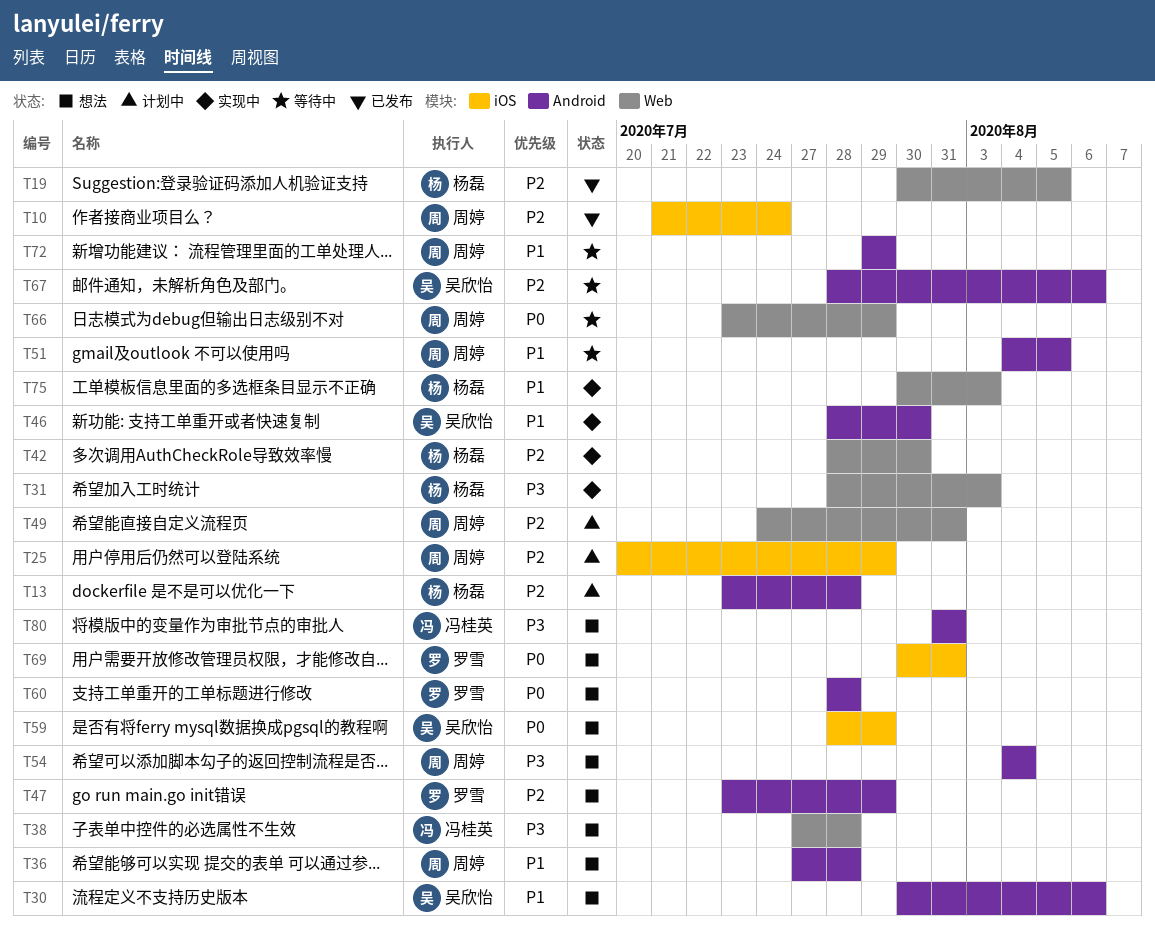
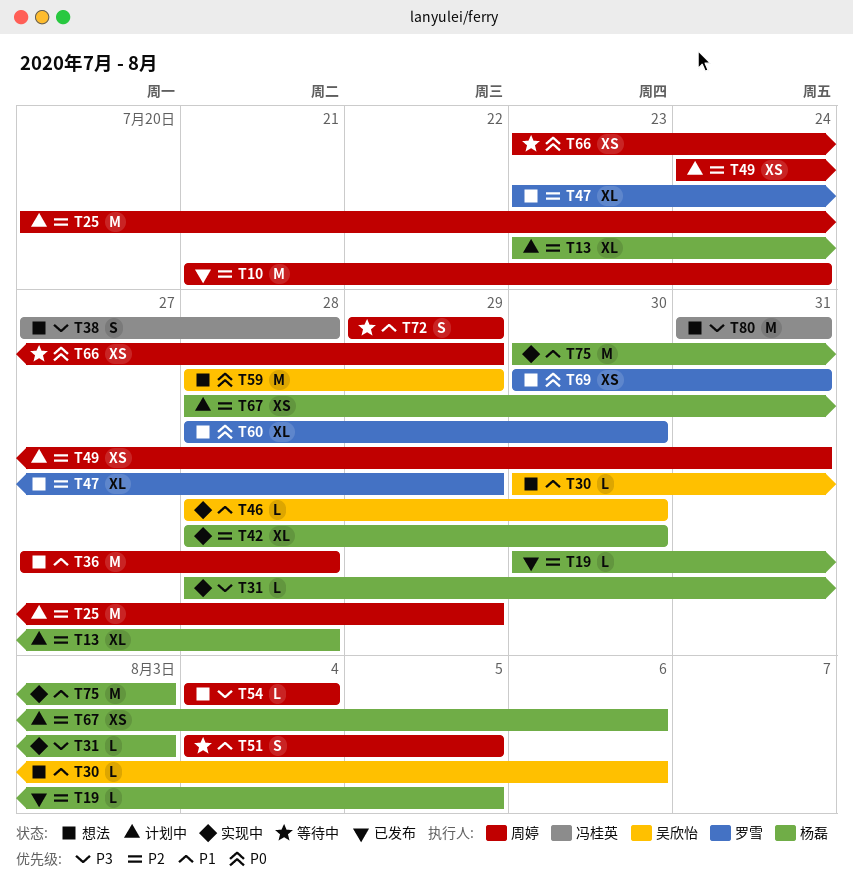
T60, due: Jul 28 -> Jul 30
T67, status: 等待中 -> 计划中
T67, owner: 吴欣怡 -> 杨磊

